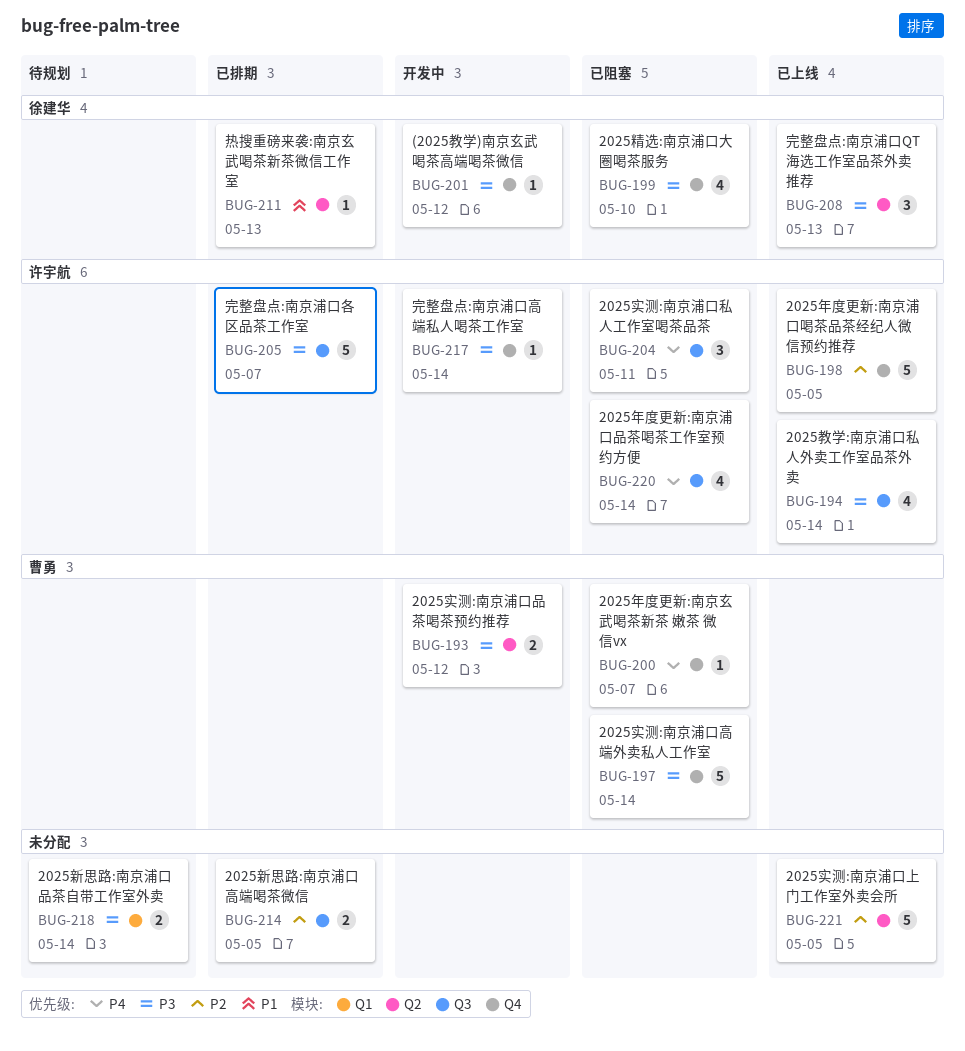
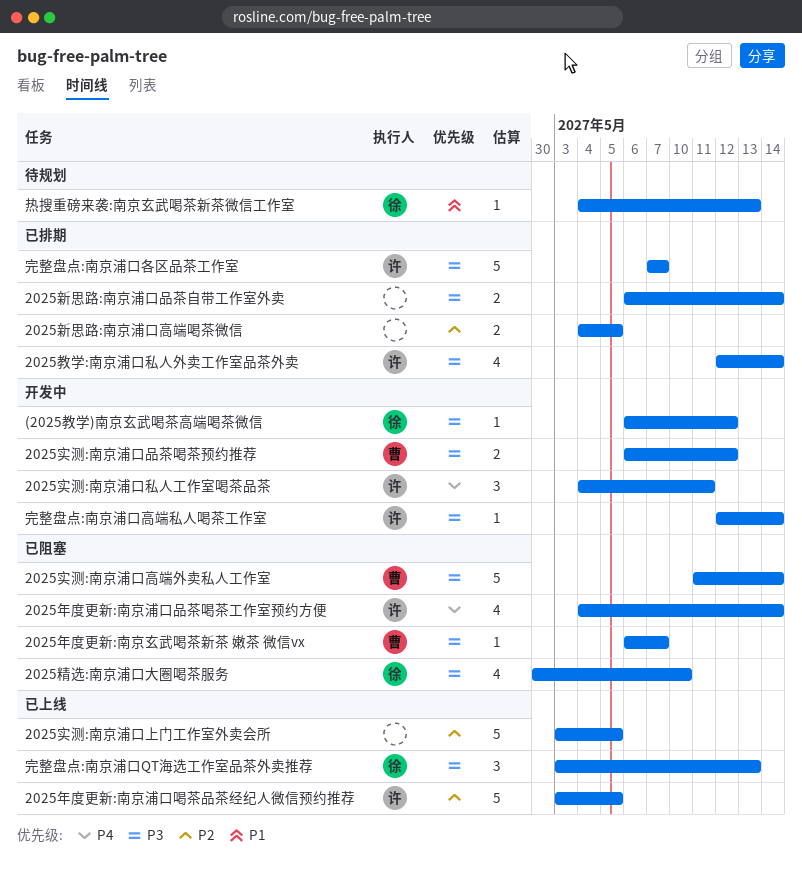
2025实测:南京浦口私人工作室喝茶品茶, status: 已阻塞 -> 开发中
2025年度更新:南京玄武喝茶新茶 嫩茶 微信vx, priority: P4 -> P3
2025教学:南京浦口私人外卖工作室品茶外卖, status: 已上线 -> 已排期
2025新思路:南京浦口品茶自带工作室外卖, status: 待规划 -> 已排期
热搜重磅来袭:南京玄武喝茶新茶微信工作室, status: 已排期 -> 待规划

